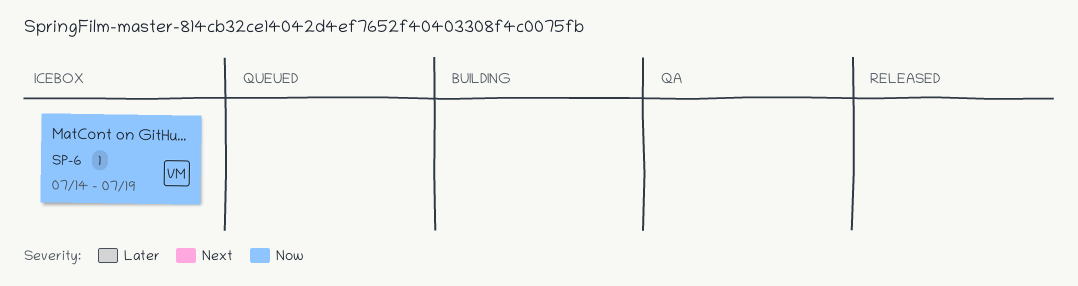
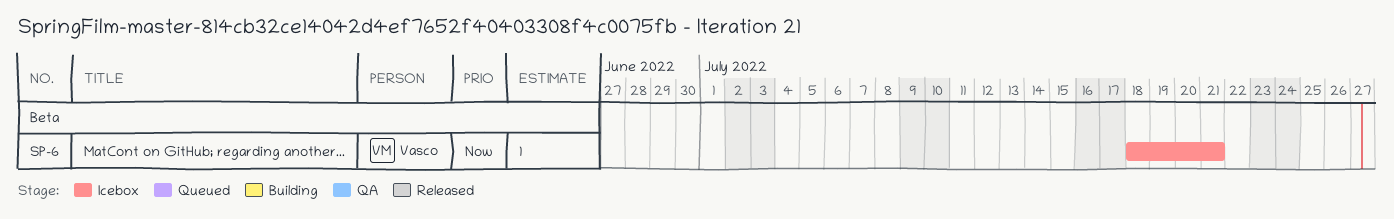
SP-6, start: Jul 14 -> Jul 18
SP-6, due: Jul 19 -> Jul 21

